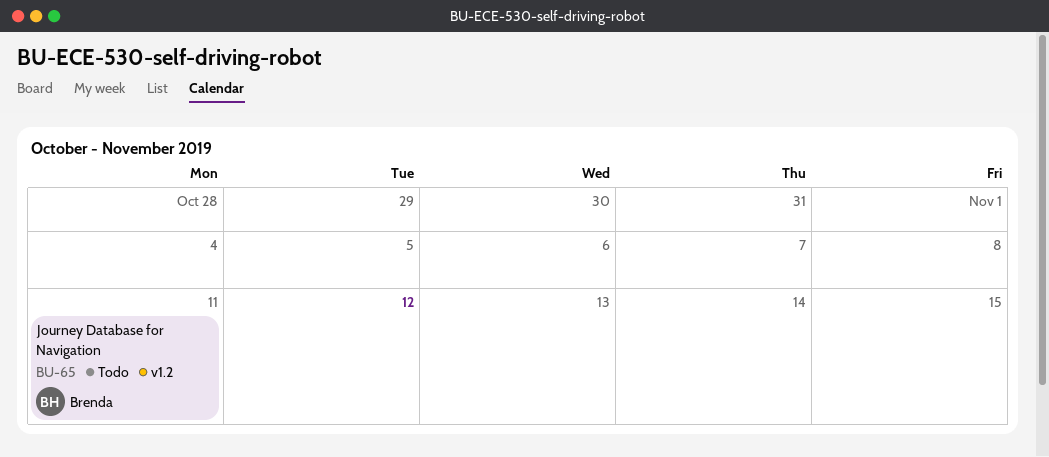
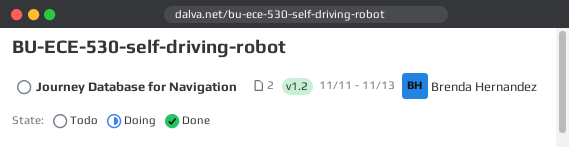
Journey Database for Navigation, due: Nov 11 -> Nov 13

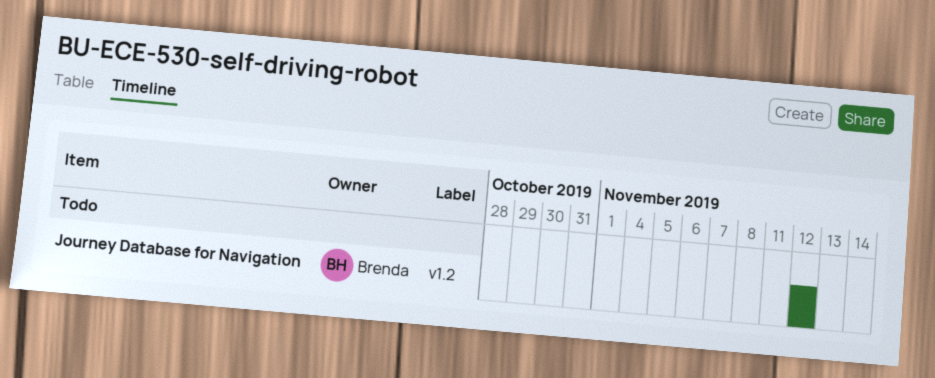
Journey Database for Navigation, start: Nov 11 -> Nov 12
Journey Database for Navigation, due: Nov 13 -> Nov 12

